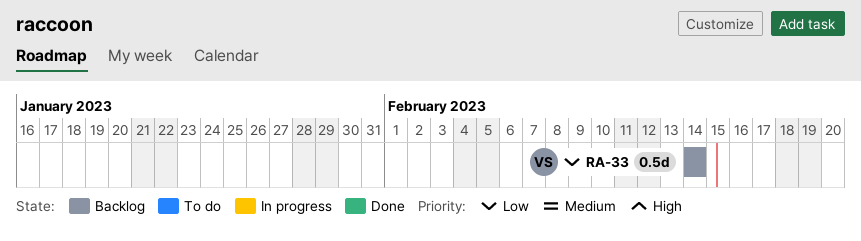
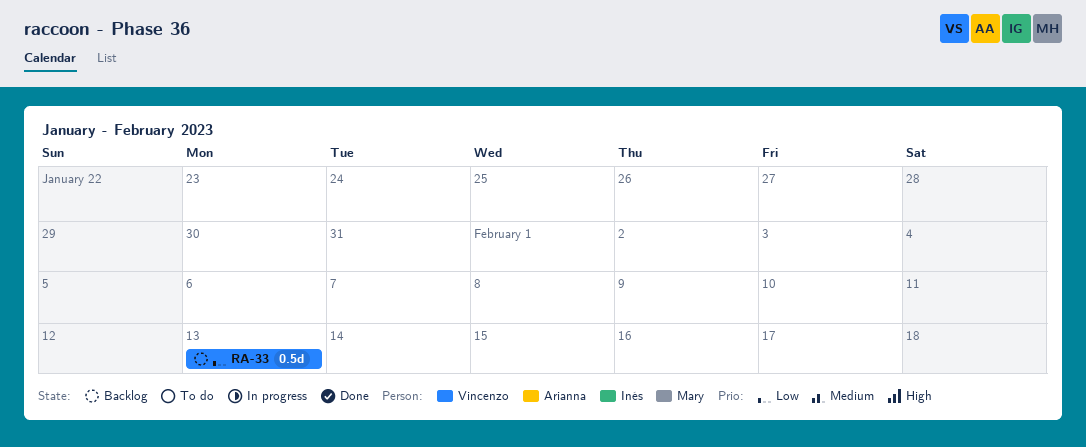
RA-33, start: Feb 14 -> Feb 13
RA-33, due: Feb 14 -> Feb 13

